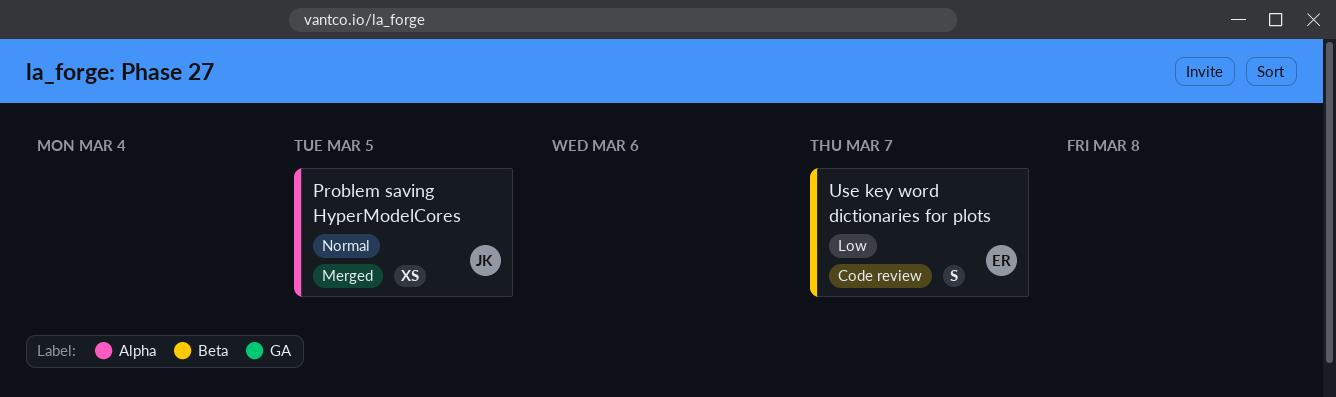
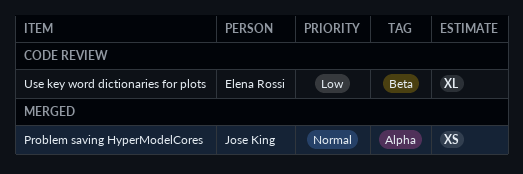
Use key word dictionaries for plots, estimate: S -> XL

